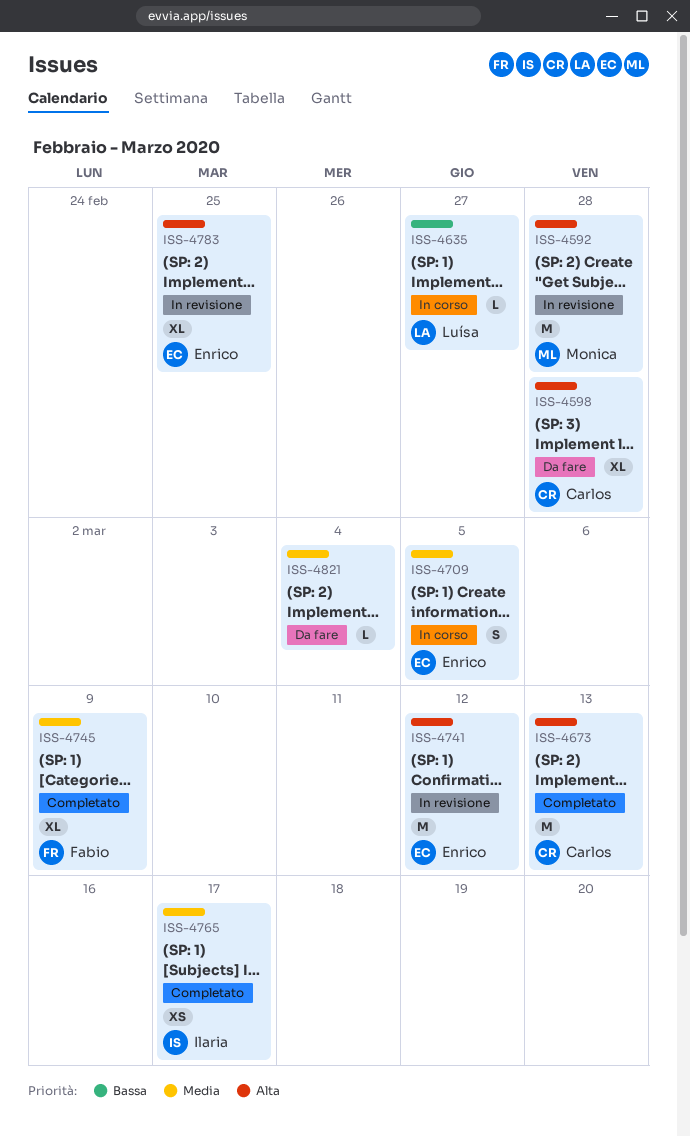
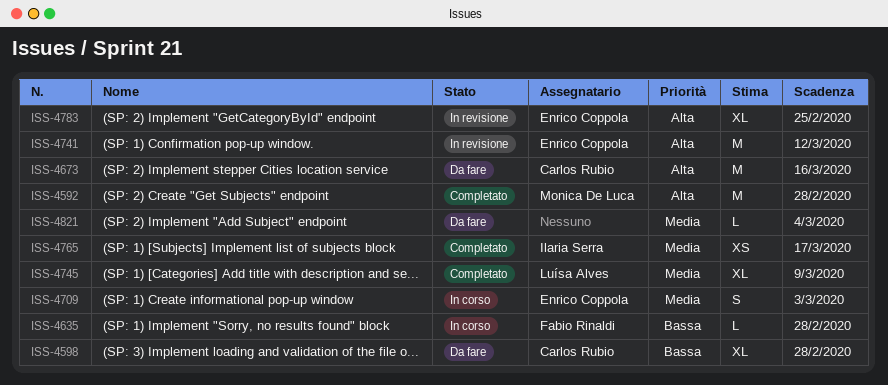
ISS-4592, status: In revisione -> Completato
ISS-4598, priority: Alta -> Bassa
ISS-4635, owner: Luísa Alves -> Fabio Rinaldi
ISS-4635, due: Feb 27 -> Feb 28
ISS-4673, status: Completato -> Da fare
ISS-4673, due: Mar 13 -> Mar 16
ISS-4709, due: Mar 5 -> Mar 3
ISS-4745, owner: Fabio Rinaldi -> Luísa Alves

